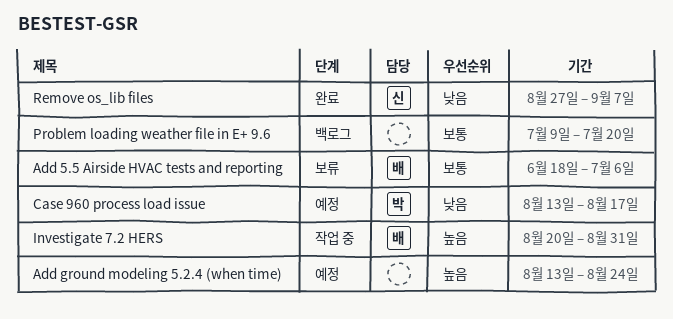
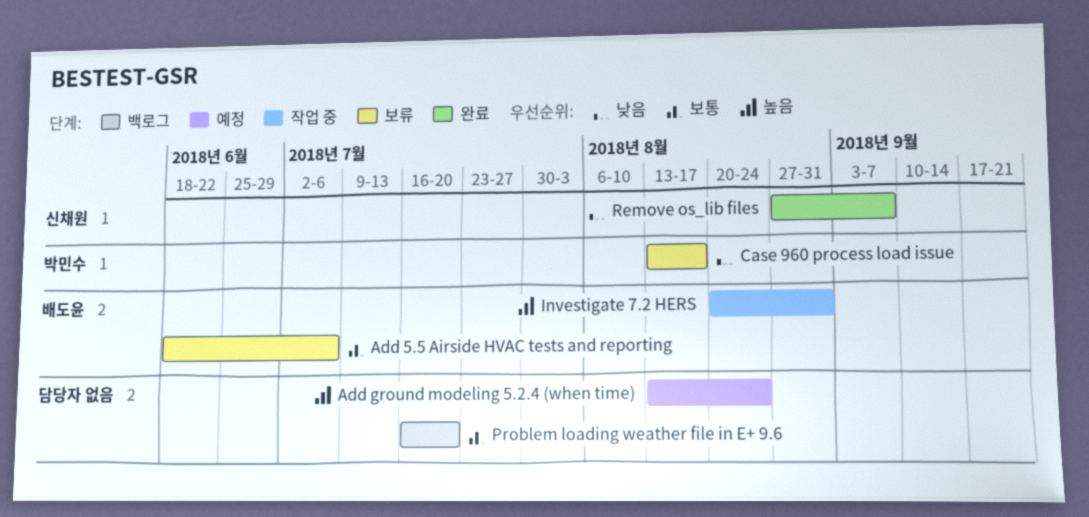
Case 960 process load issue, status: 예정 -> 보류
Problem loading weather file in E+ 9.6, start: Jul 9 -> Jul 16

